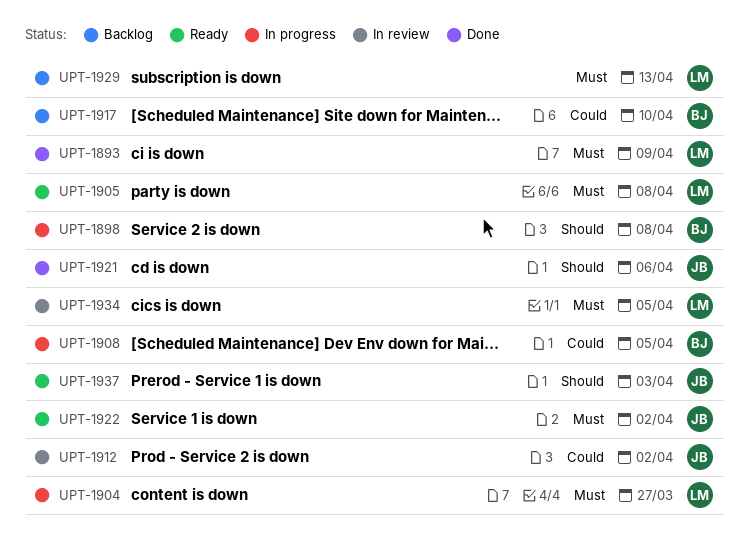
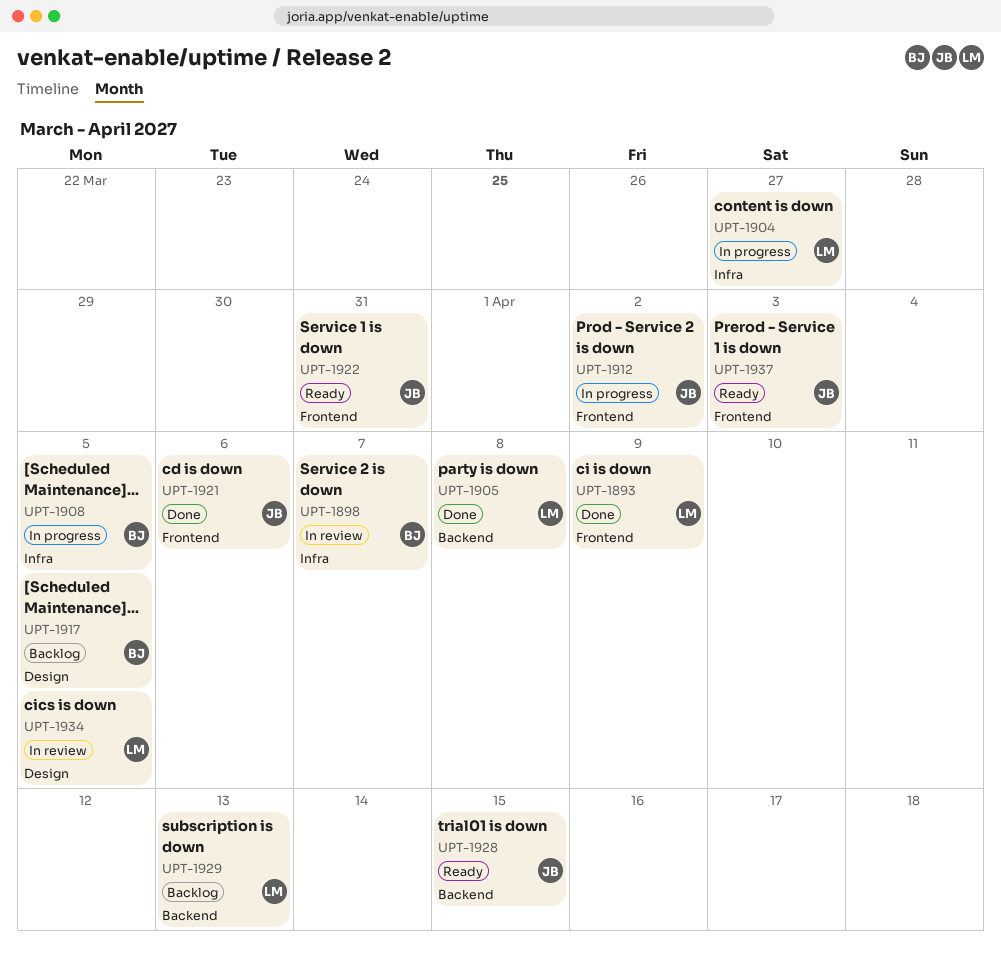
UPT-1898, status: In progress -> In review
UPT-1898, due: Apr 8 -> Apr 7
UPT-1905, status: Ready -> Done
UPT-1912, status: In review -> In progress
UPT-1917, due: Apr 10 -> Apr 5
UPT-1922, due: Apr 2 -> Mar 31
UPT-1928: none -> present

